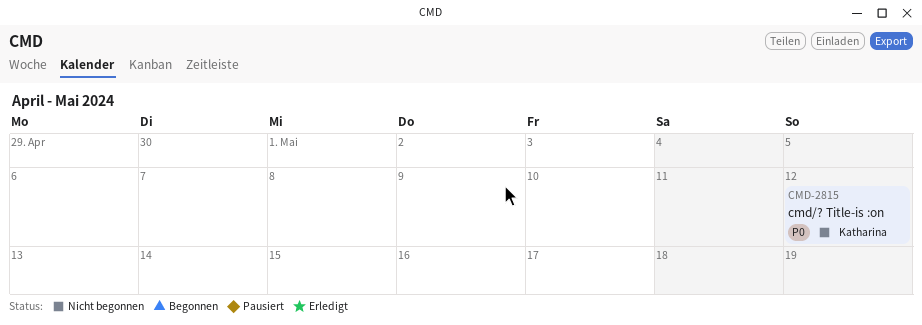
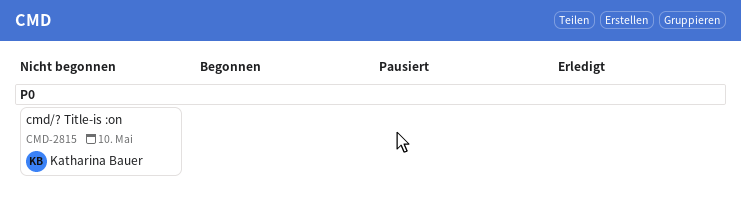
CMD-2815, due: May 12 -> May 10

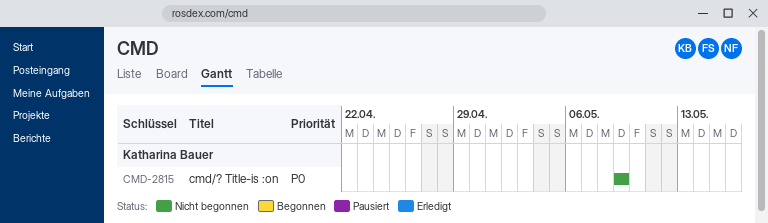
CMD-2815, due: May 10 -> May 9

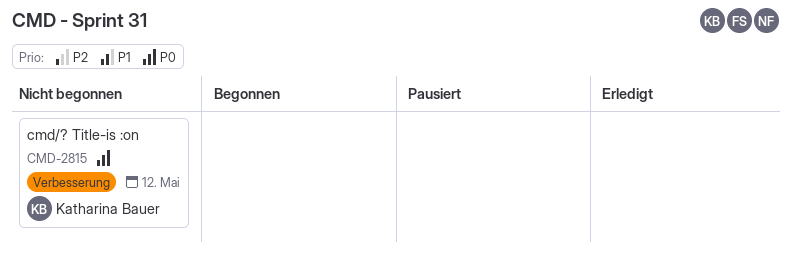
CMD-2815, due: May 9 -> May 12

